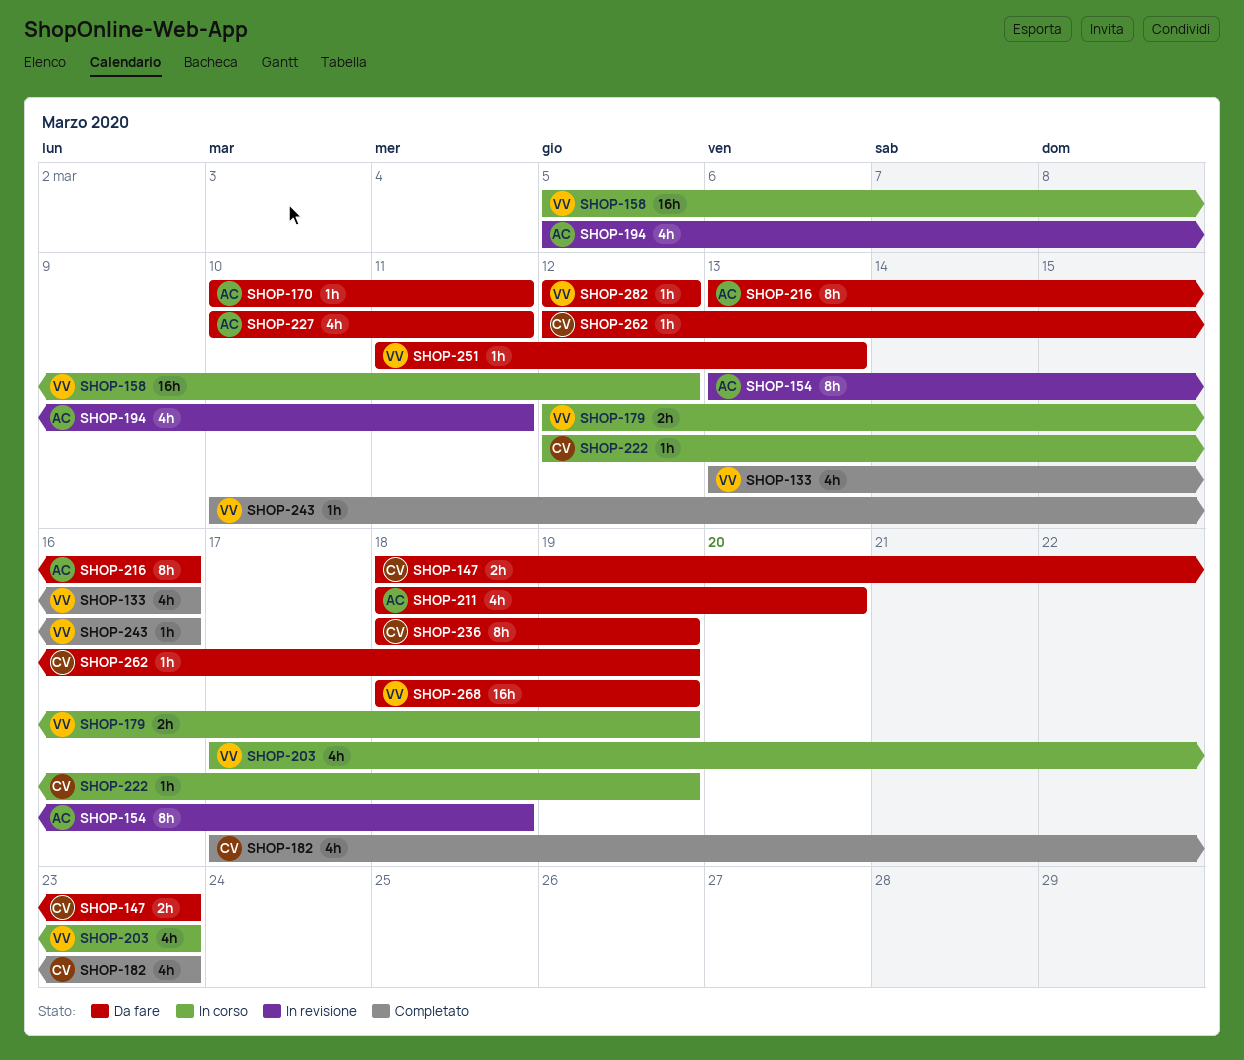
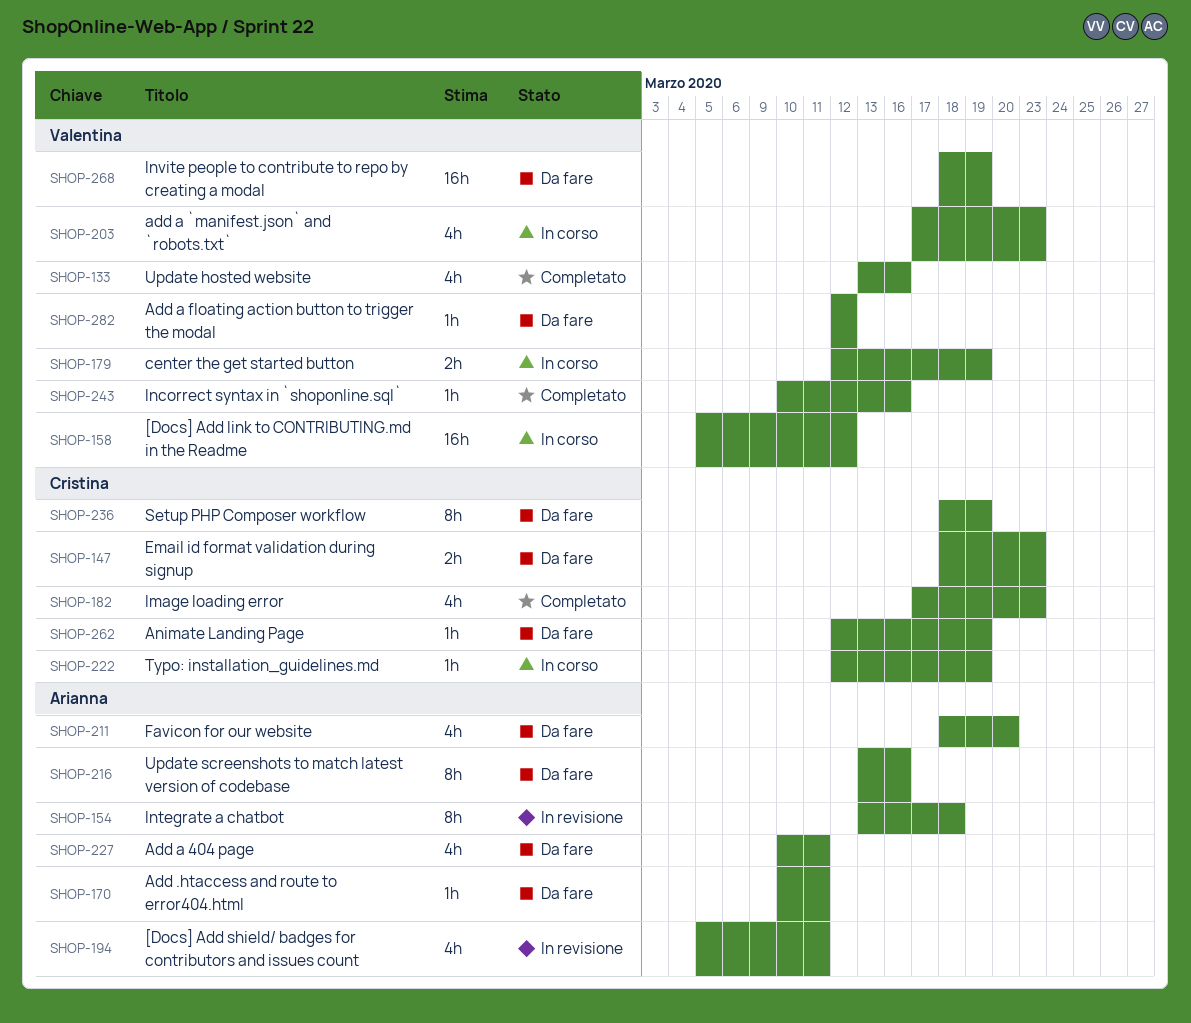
SHOP-251: present -> none

